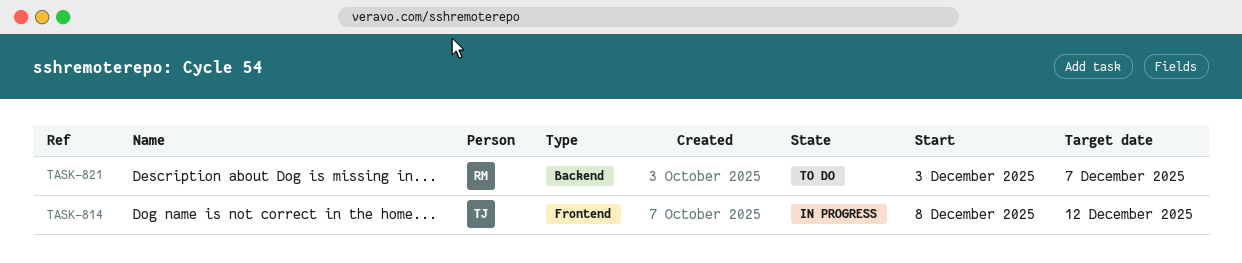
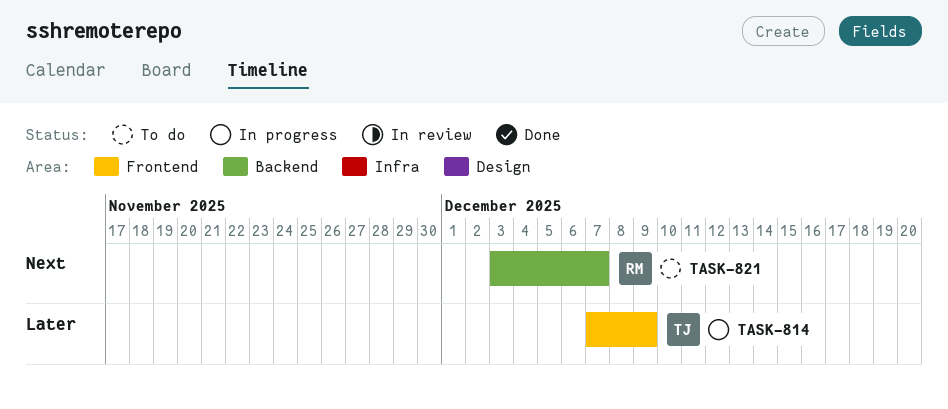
TASK-814, start: Dec 8 -> Dec 7
TASK-814, due: Dec 12 -> Dec 9

